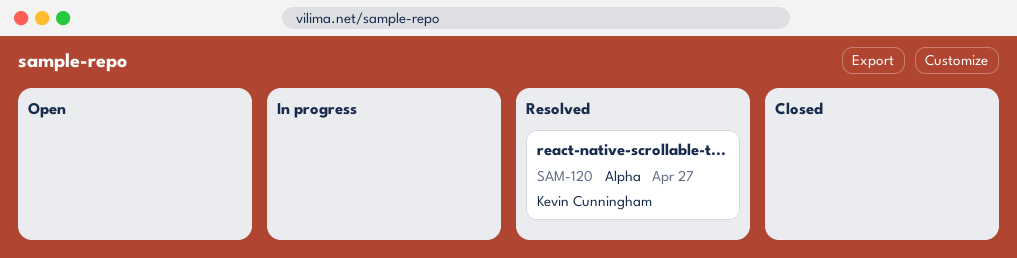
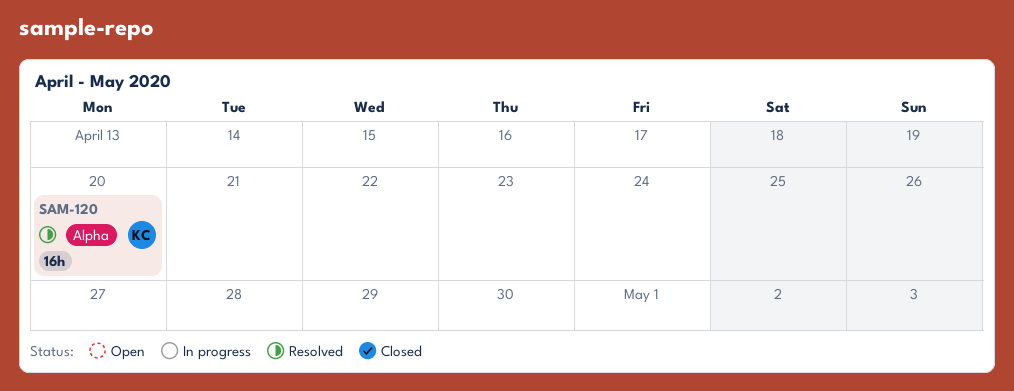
SAM-120, due: Apr 27 -> Apr 20

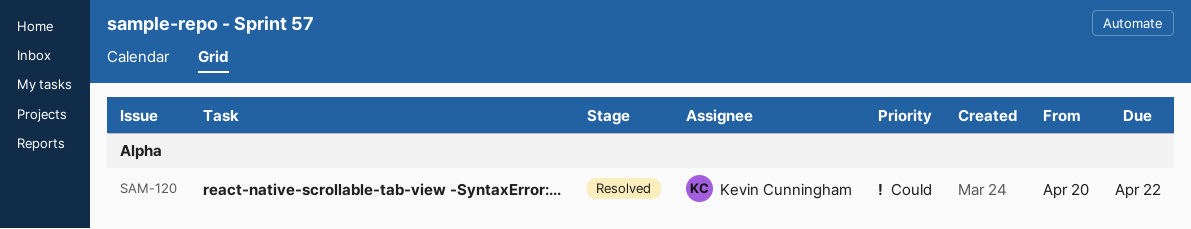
SAM-120, due: Apr 20 -> Apr 22

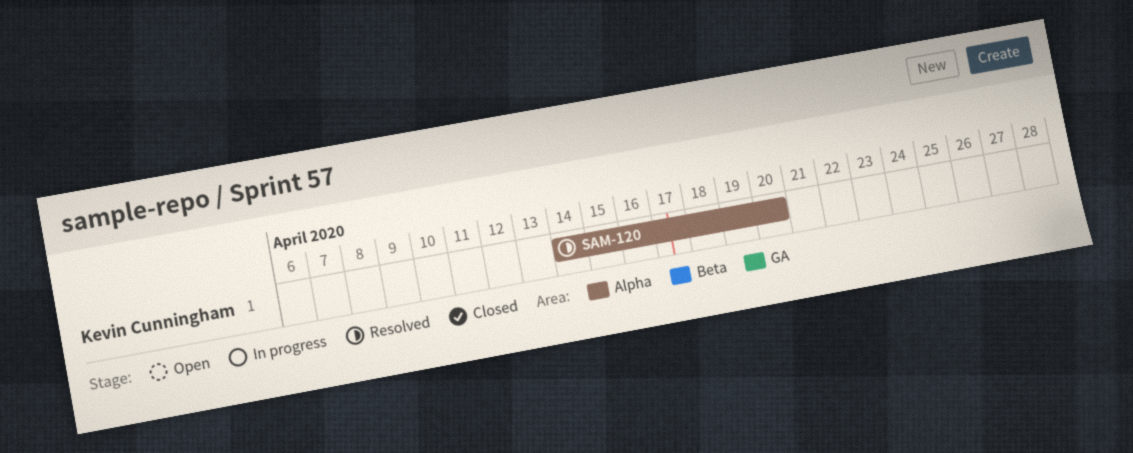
SAM-120, start: Apr 20 -> Apr 14
SAM-120, due: Apr 22 -> Apr 20

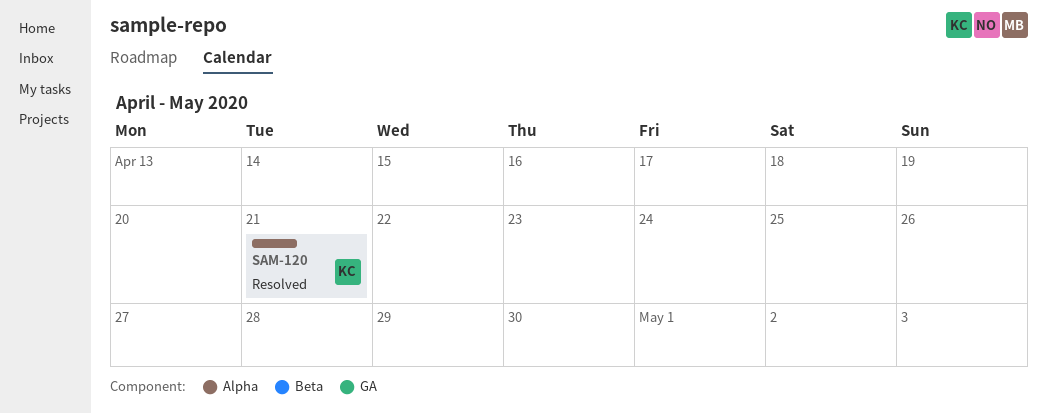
SAM-120, due: Apr 20 -> Apr 21

